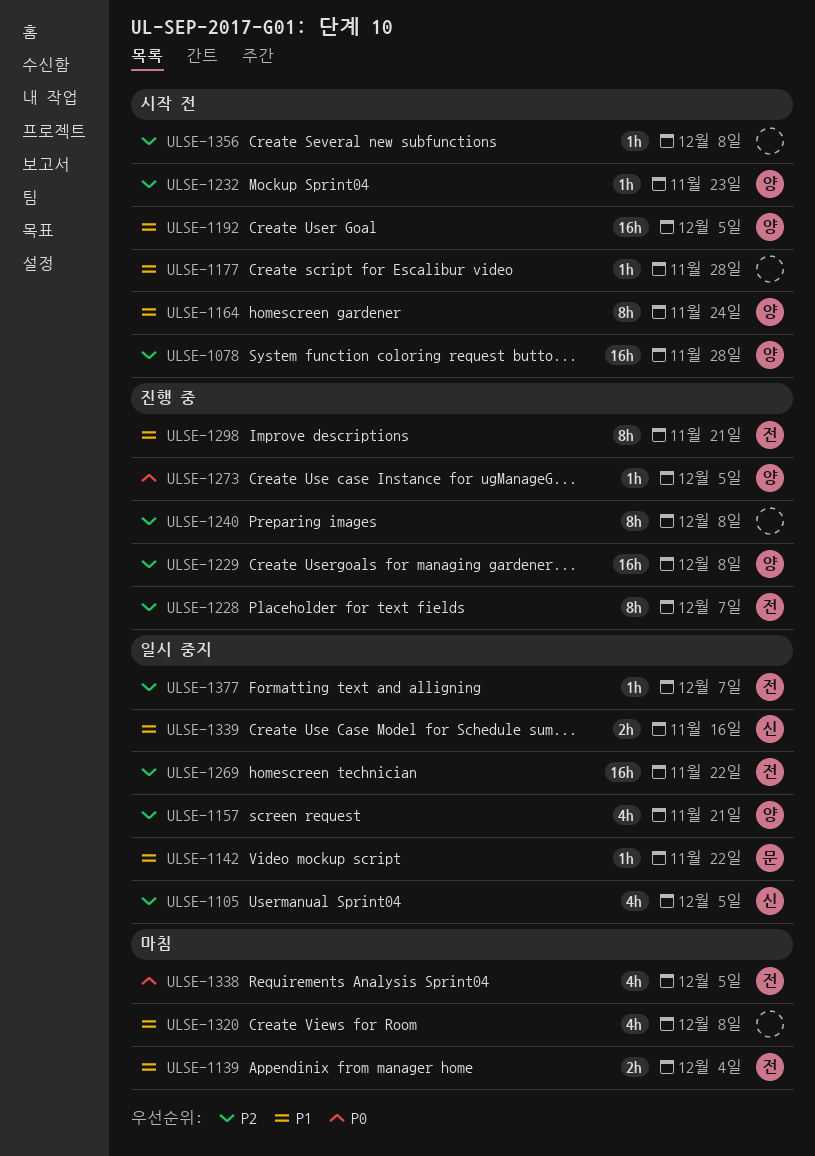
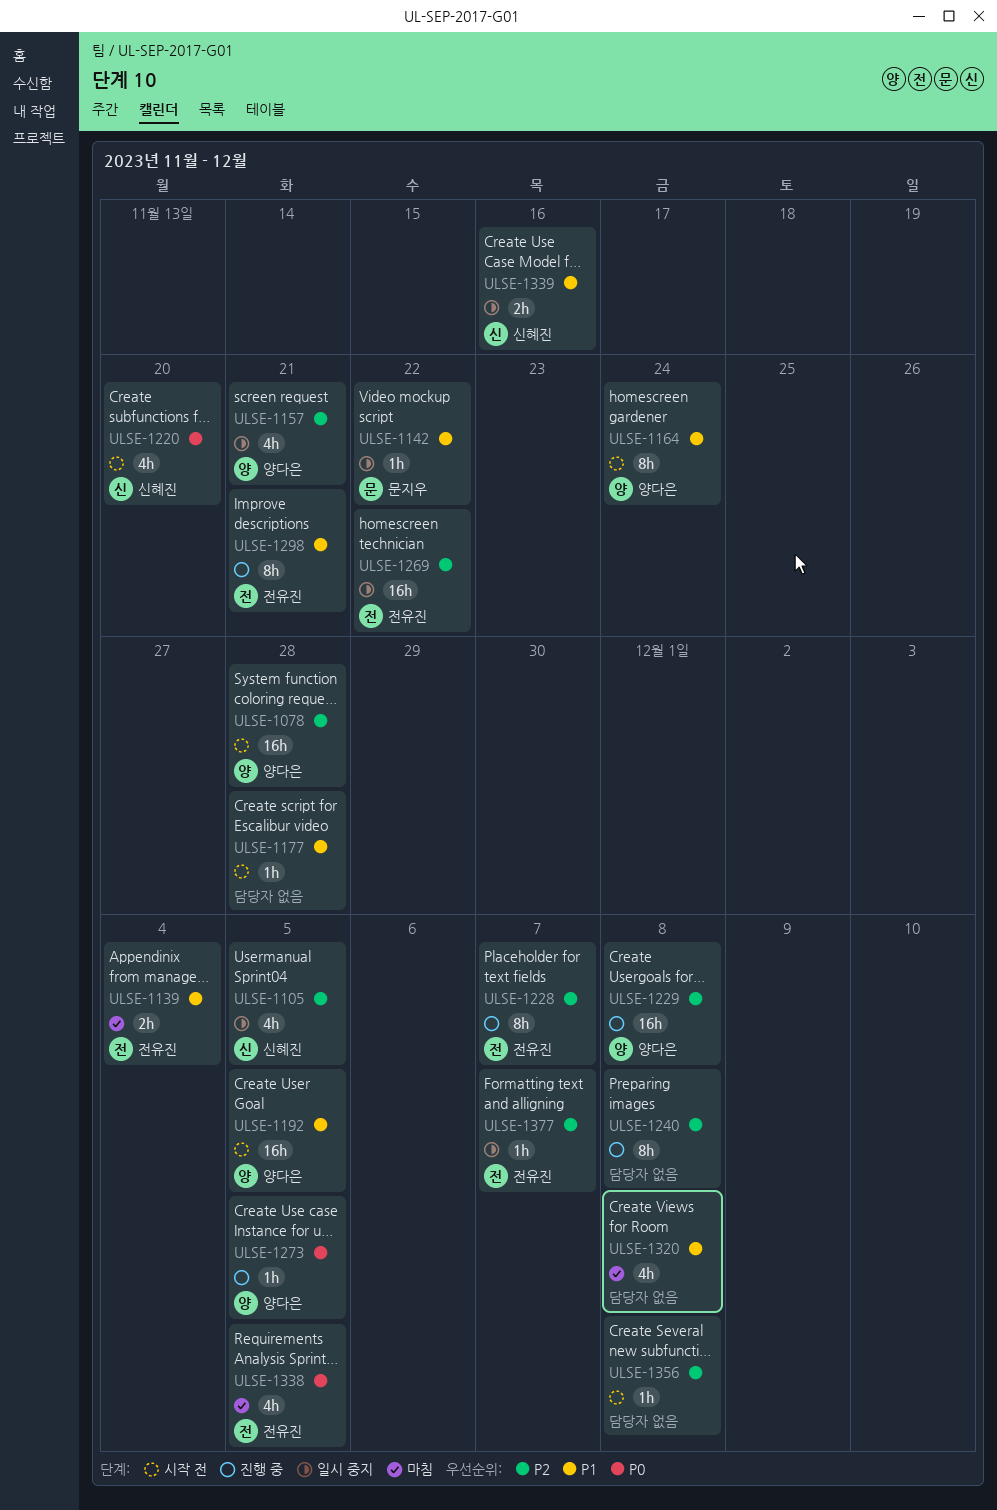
ULSE-1220: none -> present
ULSE-1232: present -> none

